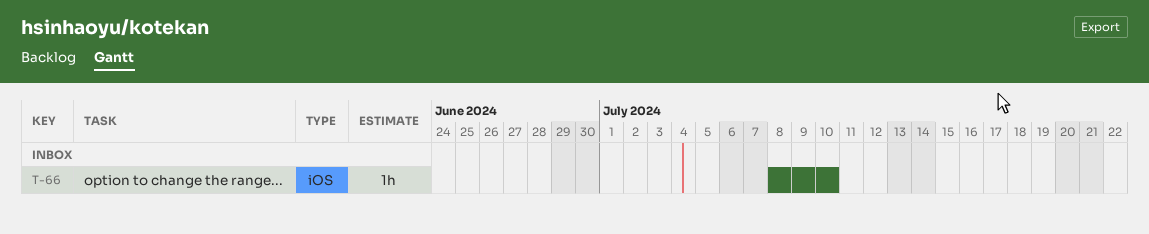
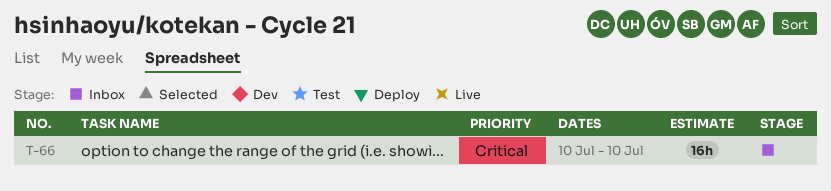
T-66, estimate: 1h -> 16h
T-66, start: Jul 8 -> Jul 10

